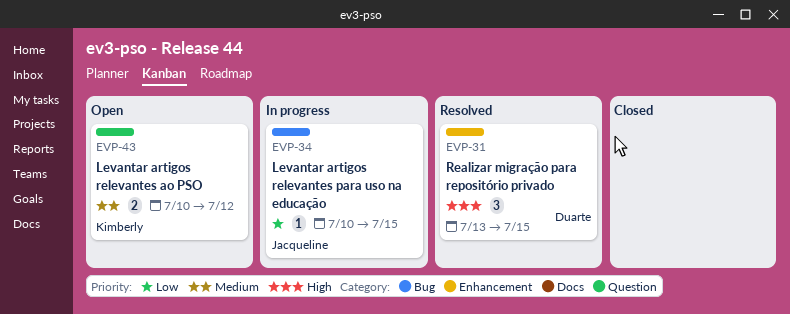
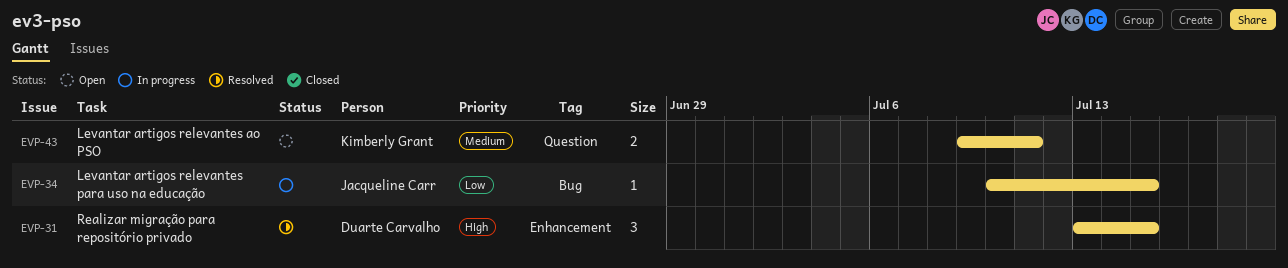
EVP-43, start: Jul 10 -> Jul 9
EVP-43, due: Jul 12 -> Jul 11

